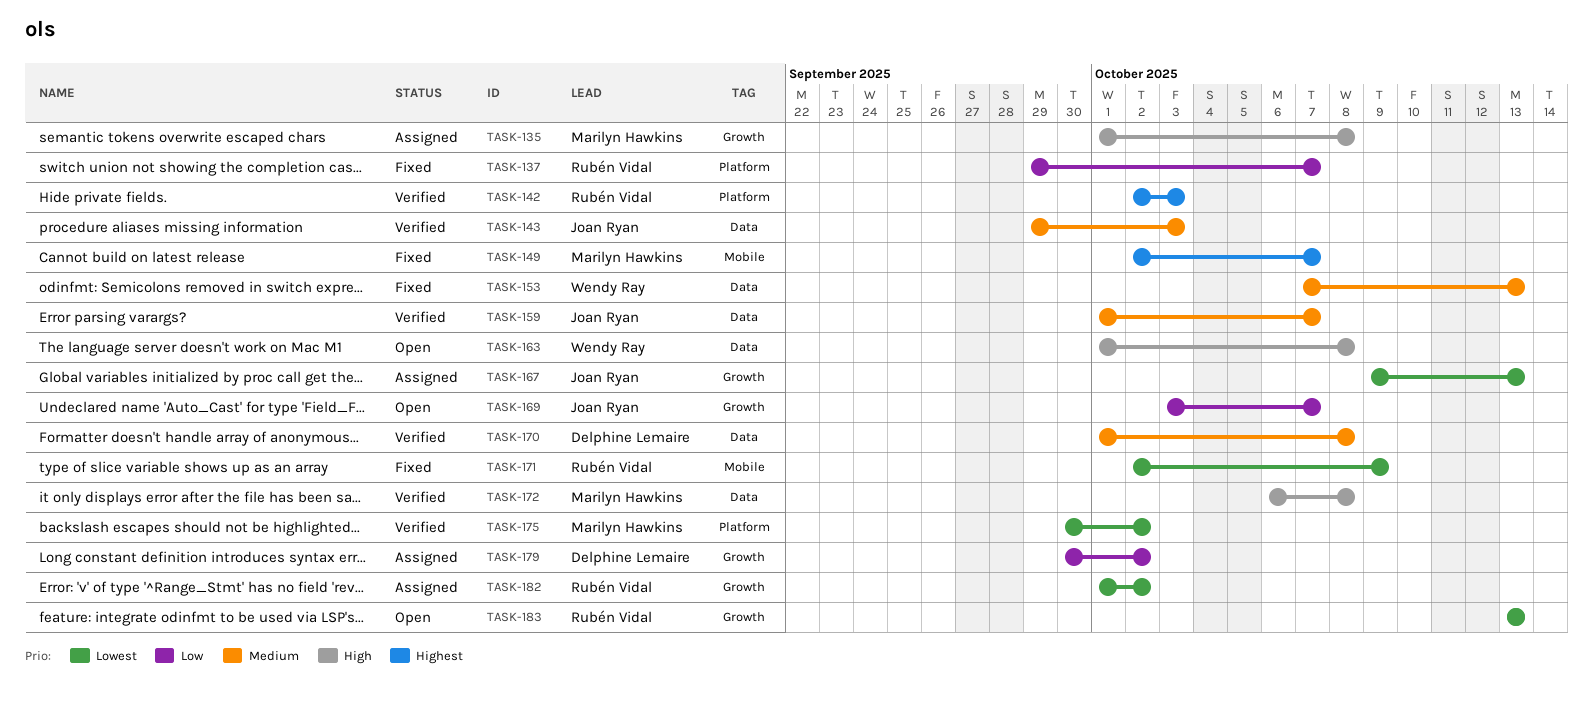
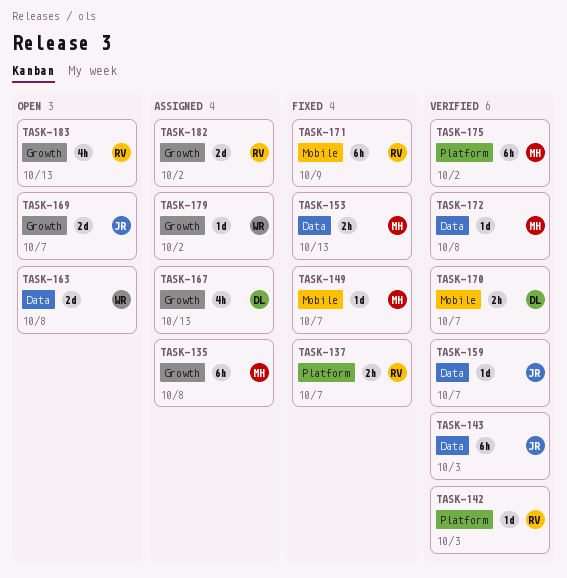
TASK-153, owner: Wendy Ray -> Marilyn Hawkins
TASK-167, owner: Joan Ryan -> Delphine Lemaire
TASK-170, label: Data -> Mobile
TASK-170, due: Oct 8 -> Oct 7
TASK-179, owner: Delphine Lemaire -> Wendy Ray

